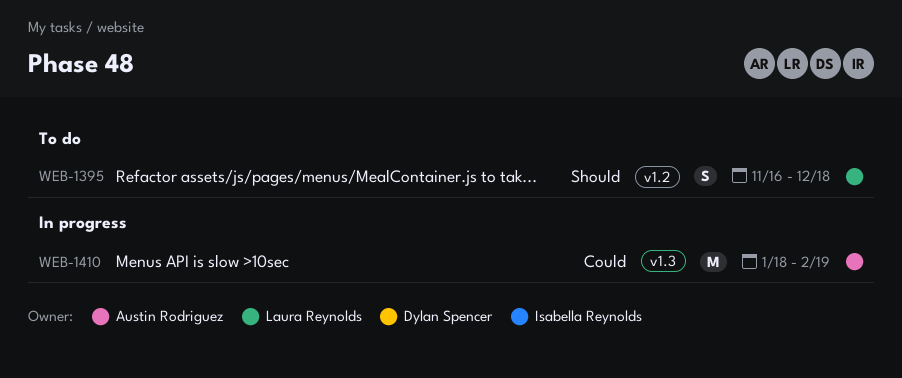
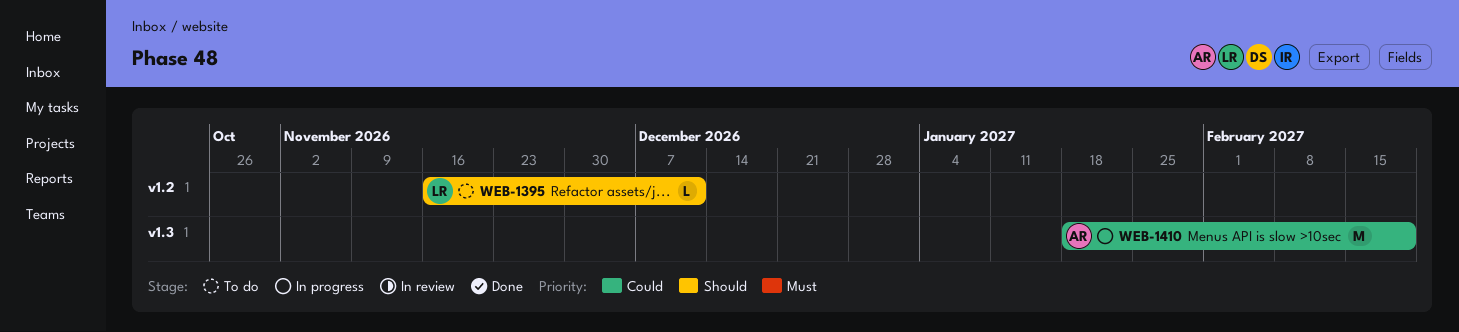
WEB-1395, estimate: S -> L
WEB-1395, due: Dec 18 -> Dec 11

